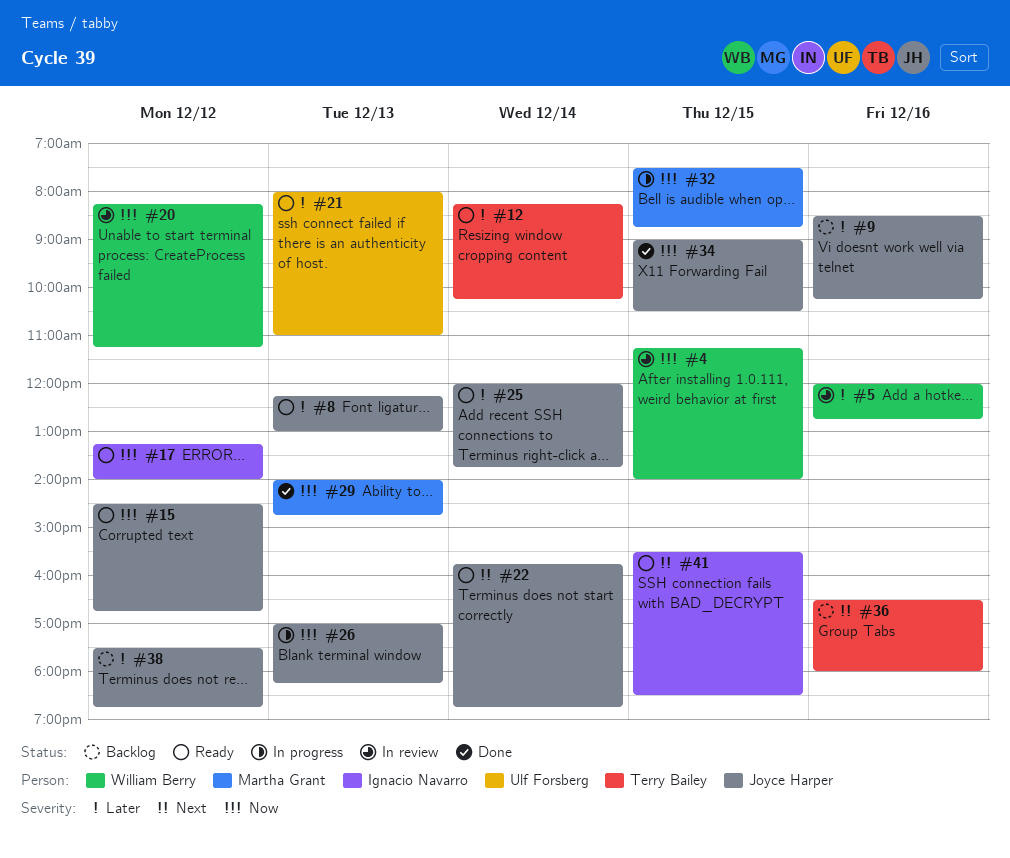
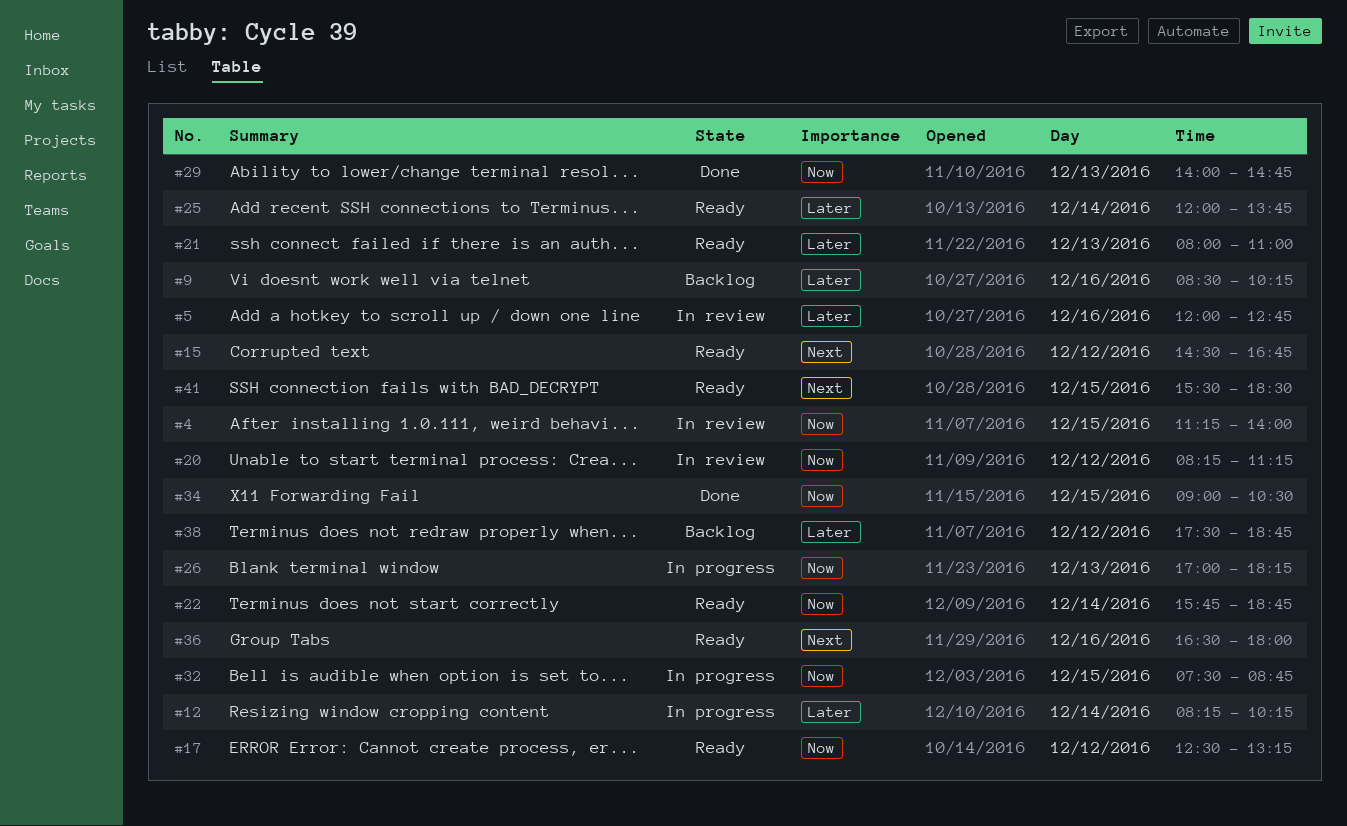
#8: present -> none
#12, status: Ready -> In progress
#15, priority: Now -> Next
#17, begins: 13:15 -> 12:30
#17, ends: 14:00 -> 13:15
#22, priority: Next -> Now
#36, status: Backlog -> Ready

